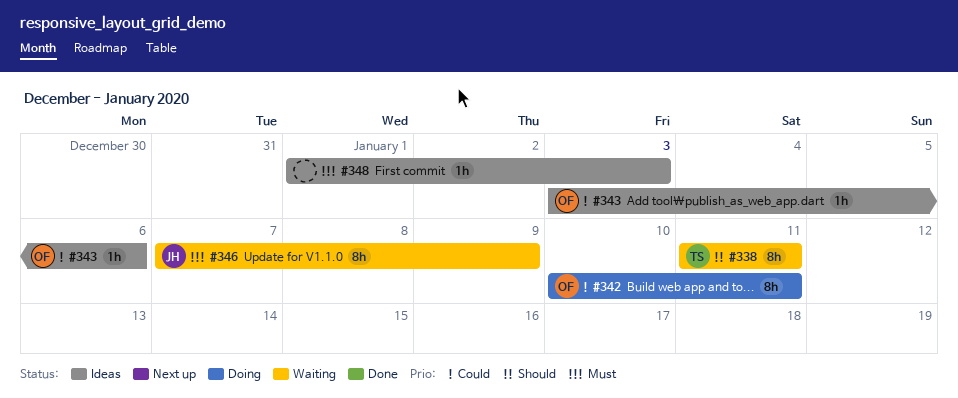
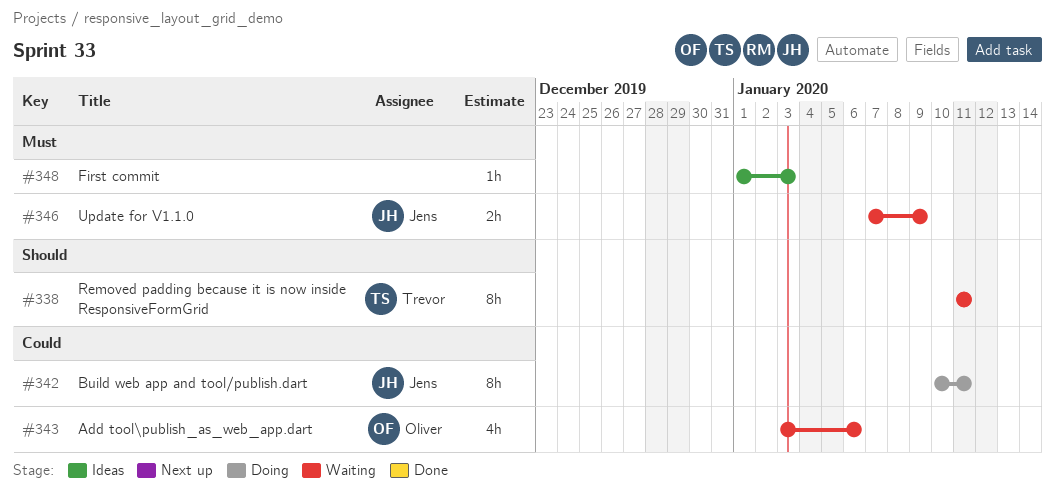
#342, owner: Oliver -> Jens
#343, status: Ideas -> Waiting
#343, estimate: 1h -> 4h
#346, estimate: 8h -> 2h

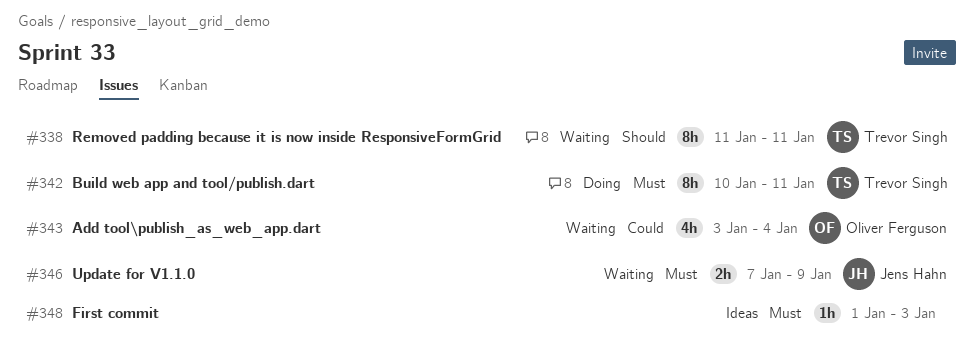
#342, owner: Jens Hahn -> Trevor Singh
#342, priority: Could -> Must
#343, due: Jan 6 -> Jan 4

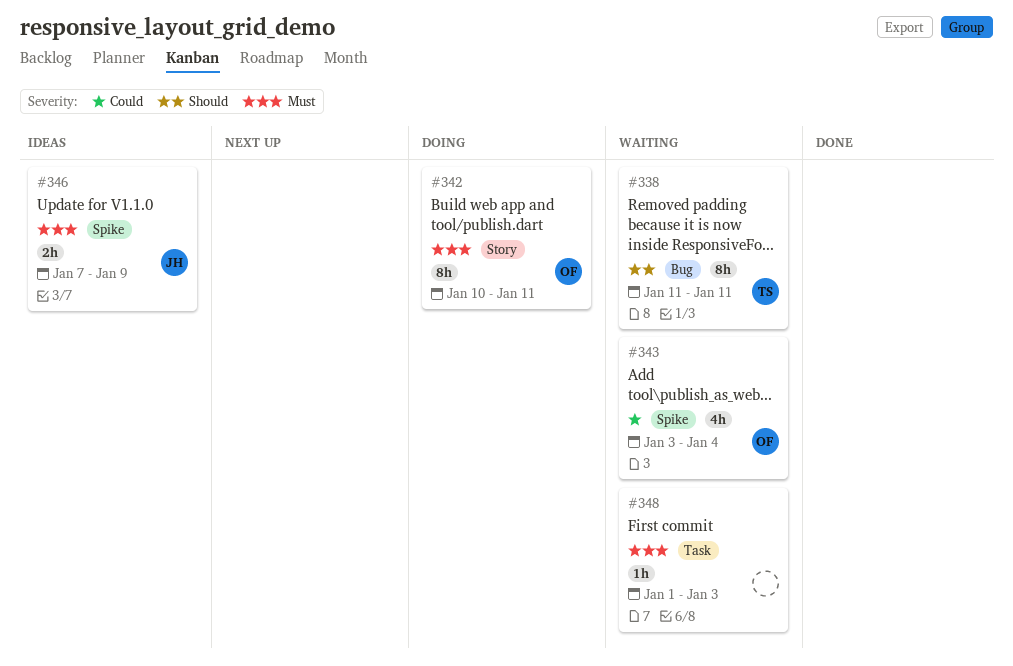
#342, owner: Trevor Singh -> Oliver Ferguson
#346, status: Waiting -> Ideas
#348, status: Ideas -> Waiting

